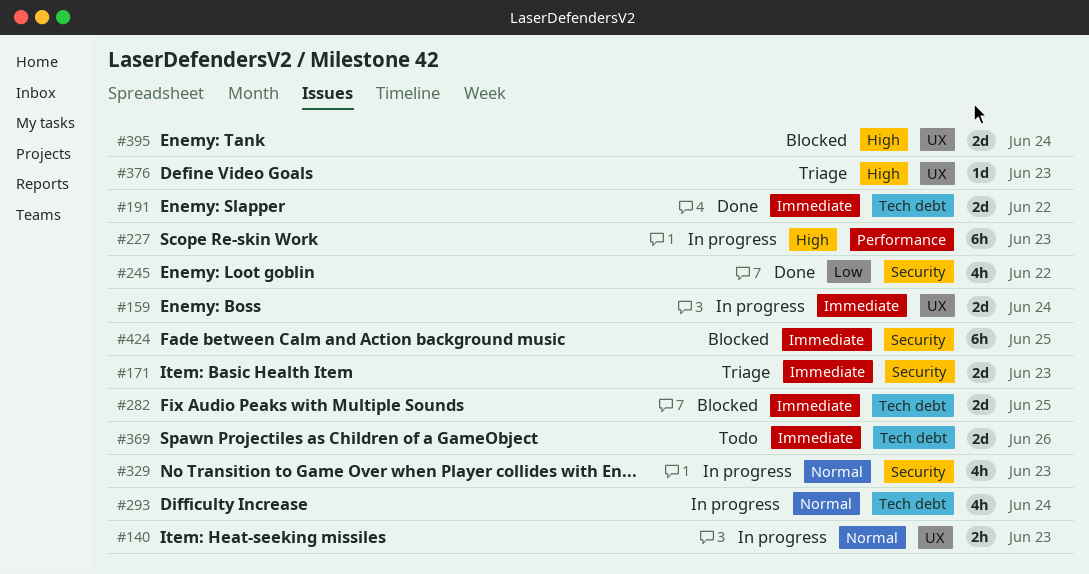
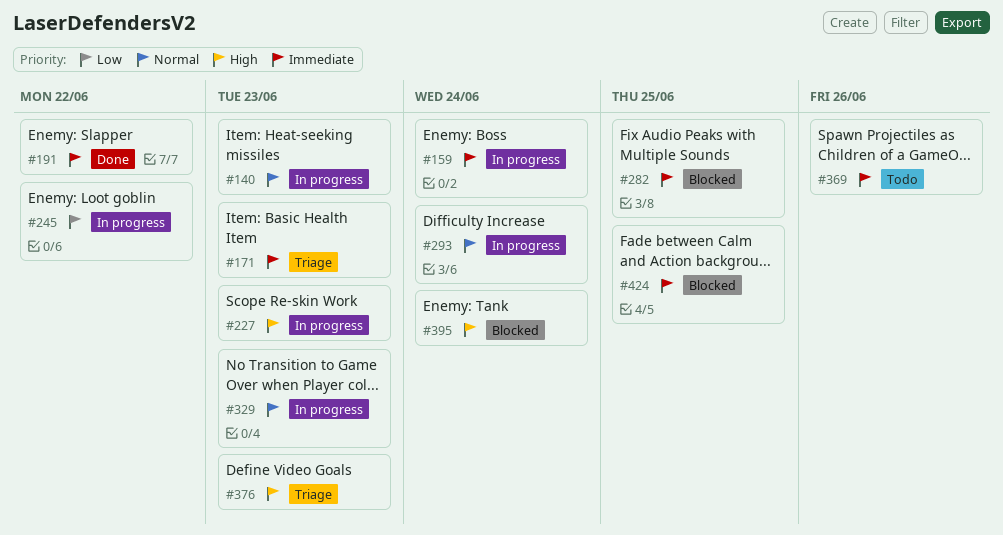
#245, status: Done -> In progress

